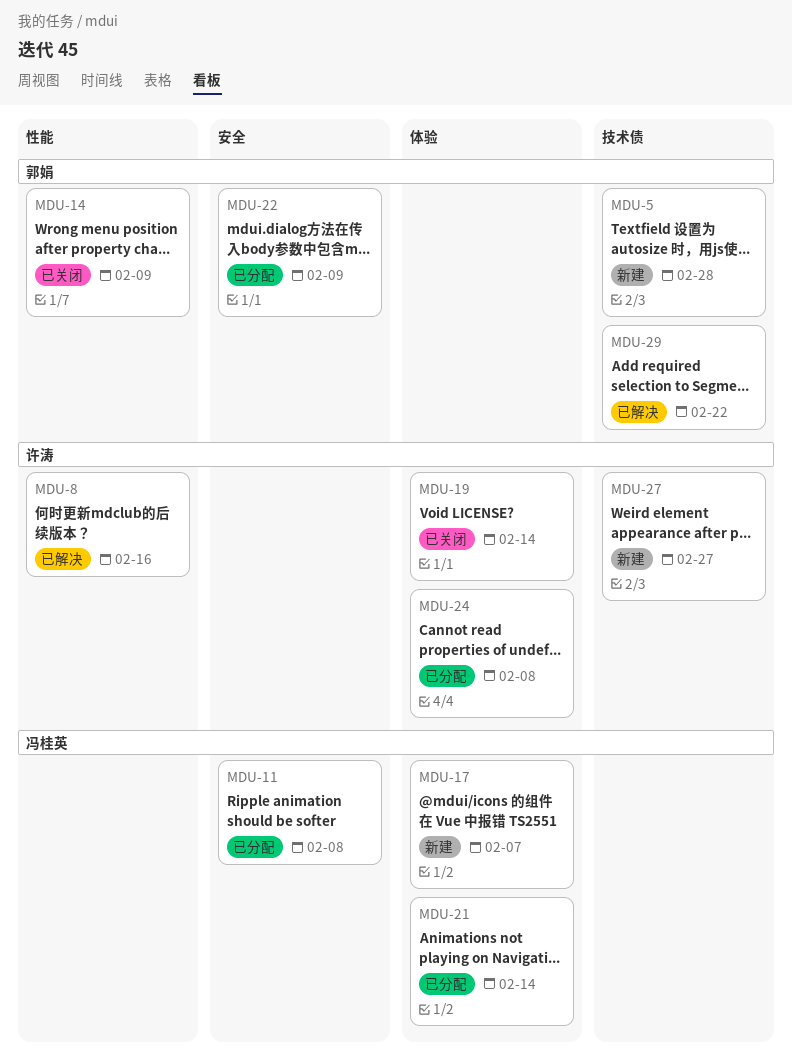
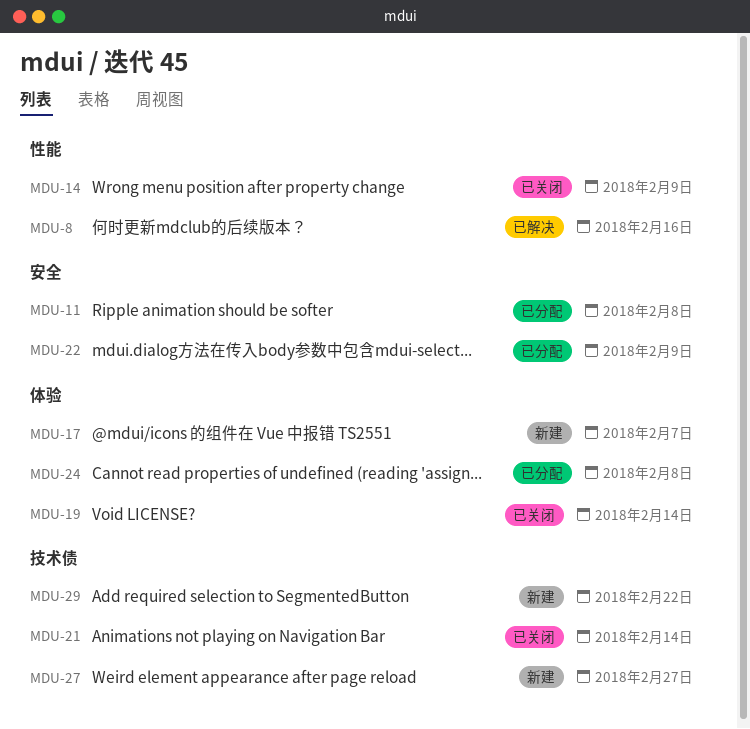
MDU-5: present -> none
MDU-21, status: 已分配 -> 已关闭
MDU-21, label: 体验 -> 技术债
MDU-29, status: 已解决 -> 新建

